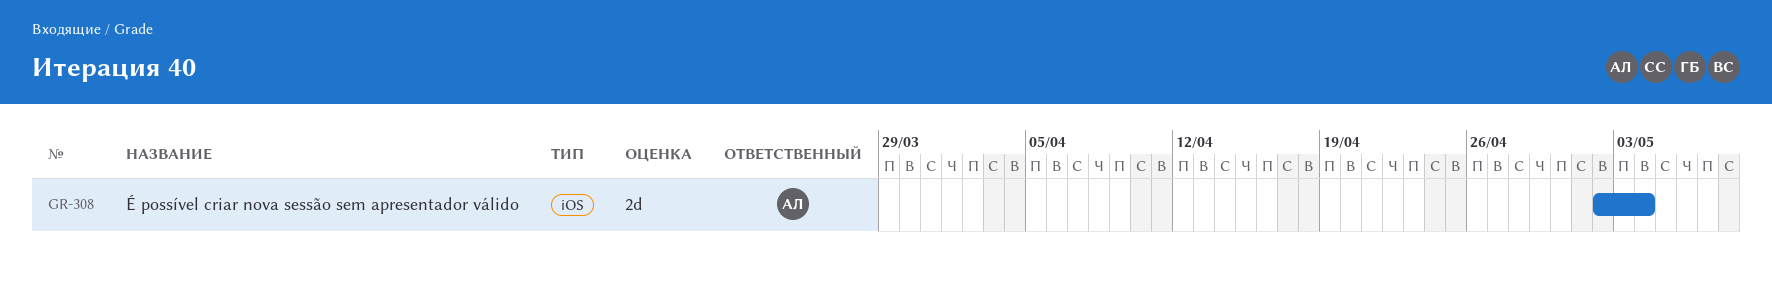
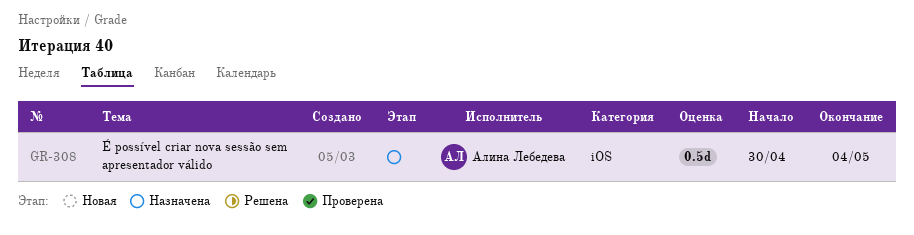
GR-308, estimate: 2d -> 0.5d
GR-308, start: May 2 -> Apr 30

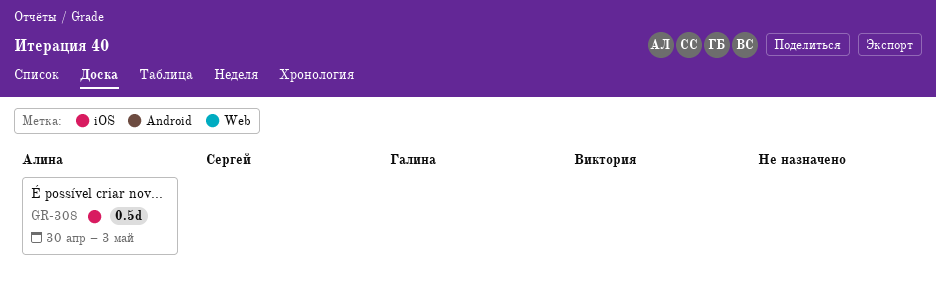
GR-308, due: May 4 -> May 3

